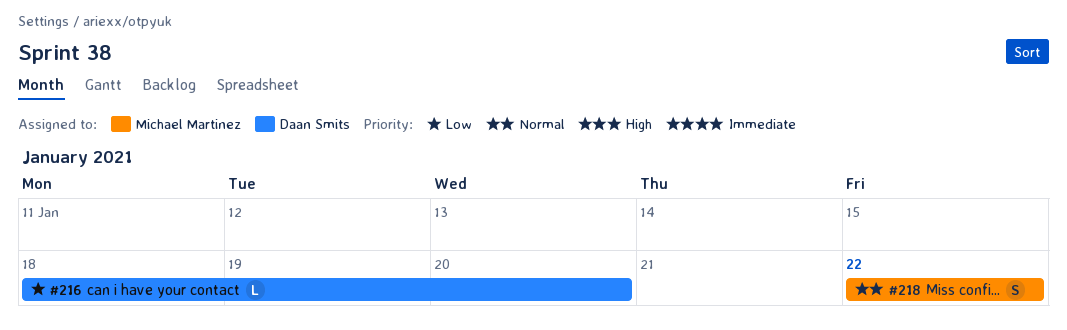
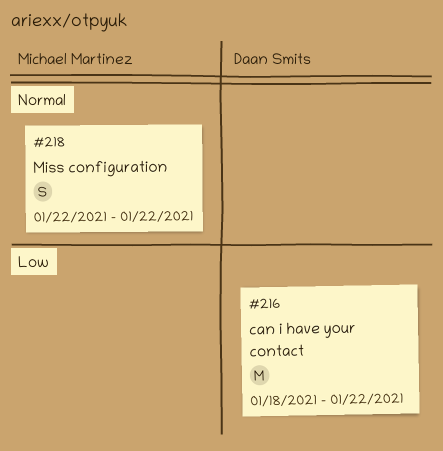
#216, estimate: L -> M
#216, due: Jan 20 -> Jan 22

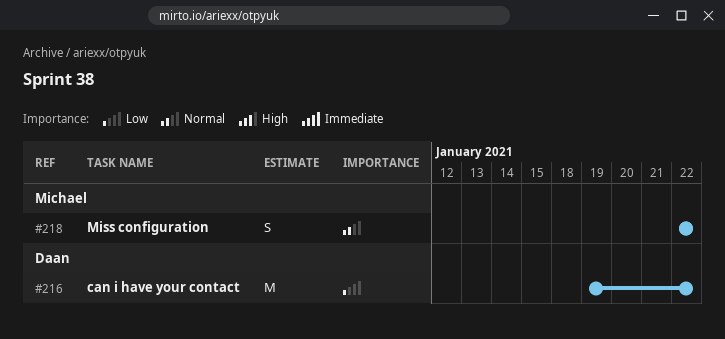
#216, start: Jan 18 -> Jan 19

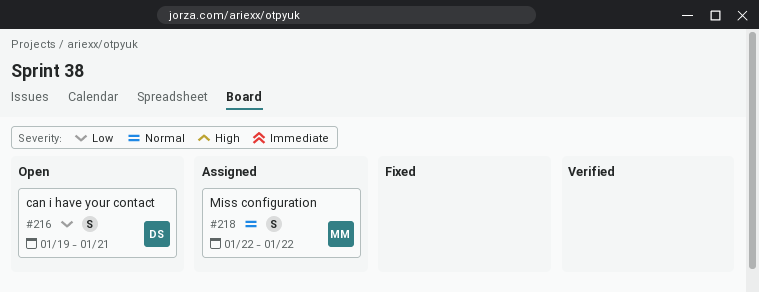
#216, estimate: M -> S
#216, due: Jan 22 -> Jan 21

